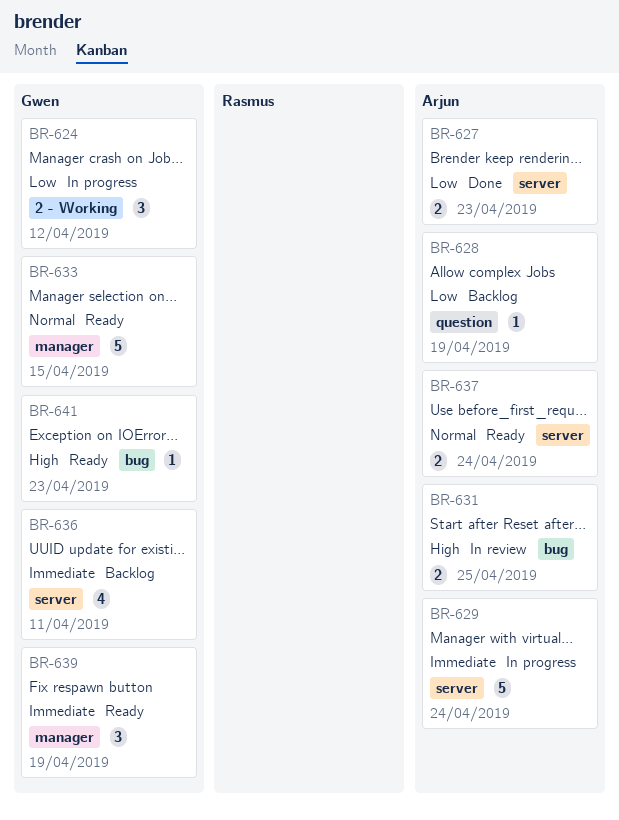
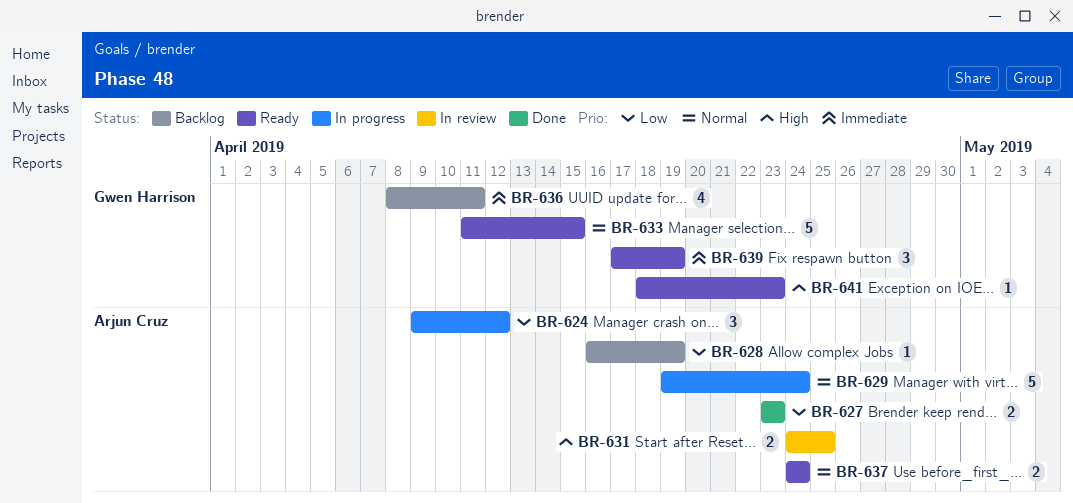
BR-624, owner: Gwen Harrison -> Arjun Cruz
BR-629, priority: Immediate -> Normal

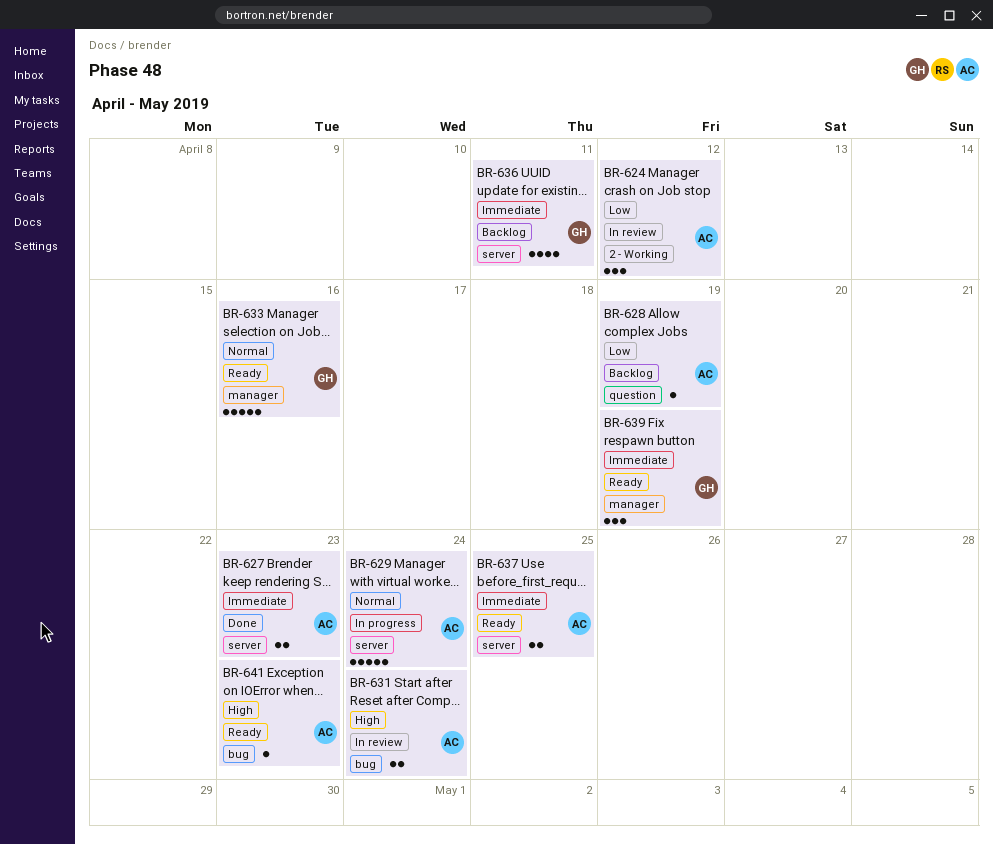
BR-624, status: In progress -> In review
BR-627, priority: Low -> Immediate
BR-631, due: Apr 25 -> Apr 24
BR-633, due: Apr 15 -> Apr 16
BR-637, priority: Normal -> Immediate
BR-637, due: Apr 24 -> Apr 25
BR-641, owner: Gwen Harrison -> Arjun Cruz

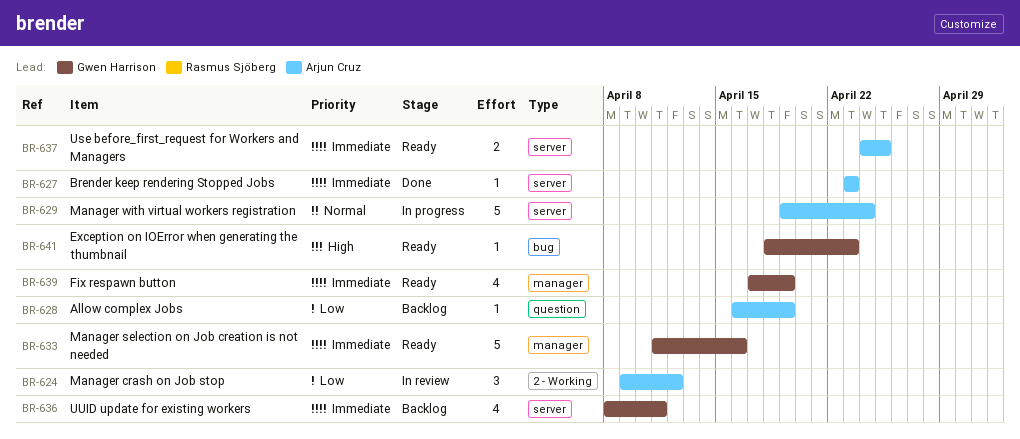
BR-627, estimate: 2 -> 1
BR-631: present -> none
BR-633, priority: Normal -> Immediate
BR-639, estimate: 3 -> 4
BR-641, owner: Arjun Cruz -> Gwen Harrison

